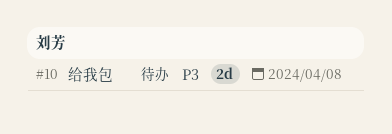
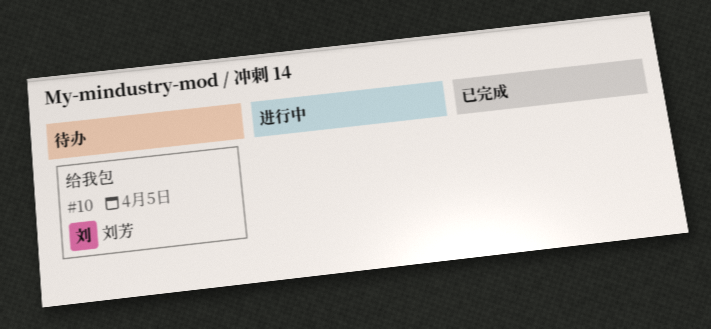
#10, due: Apr 8 -> Apr 5

